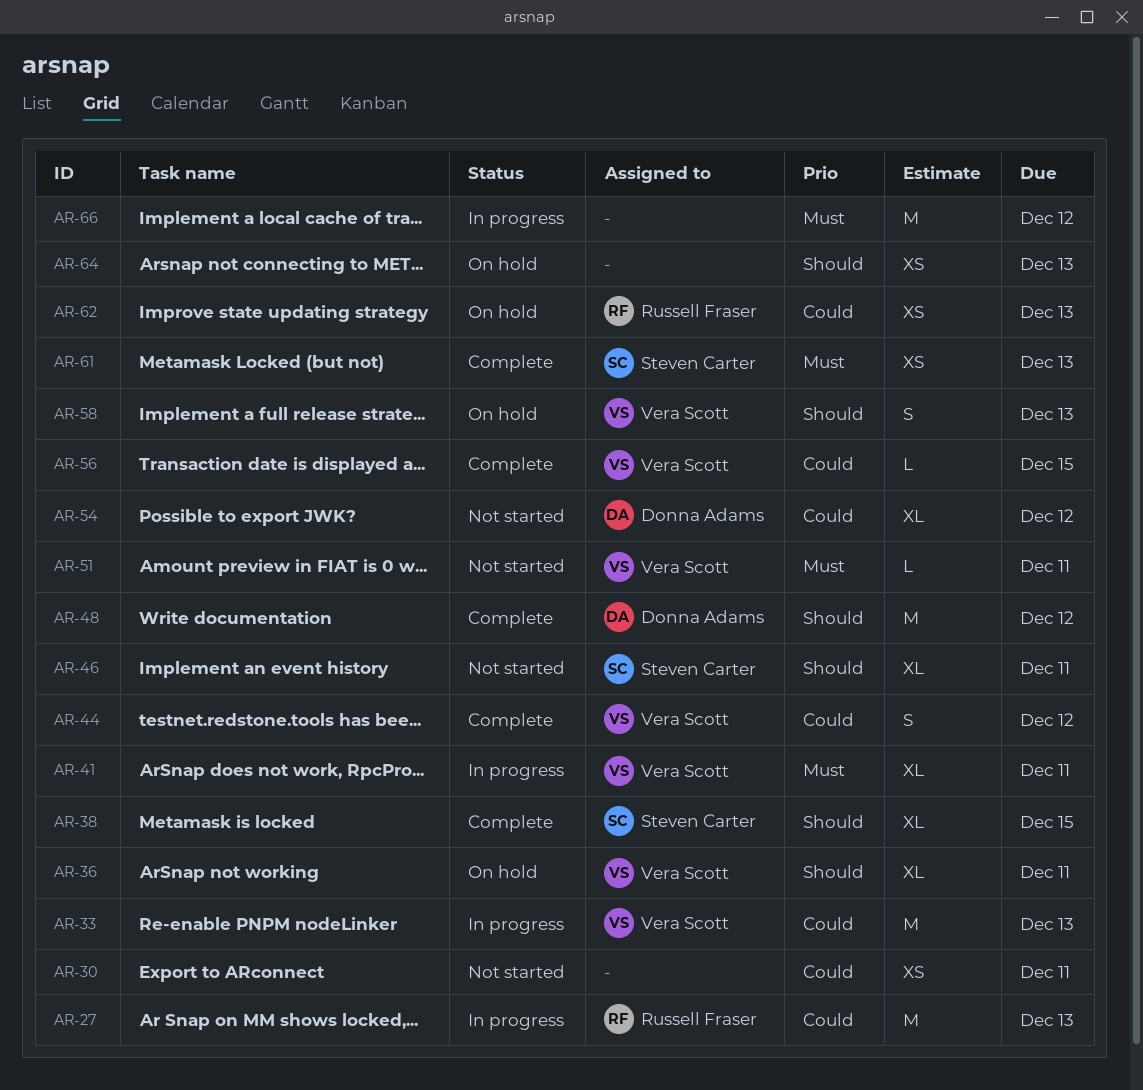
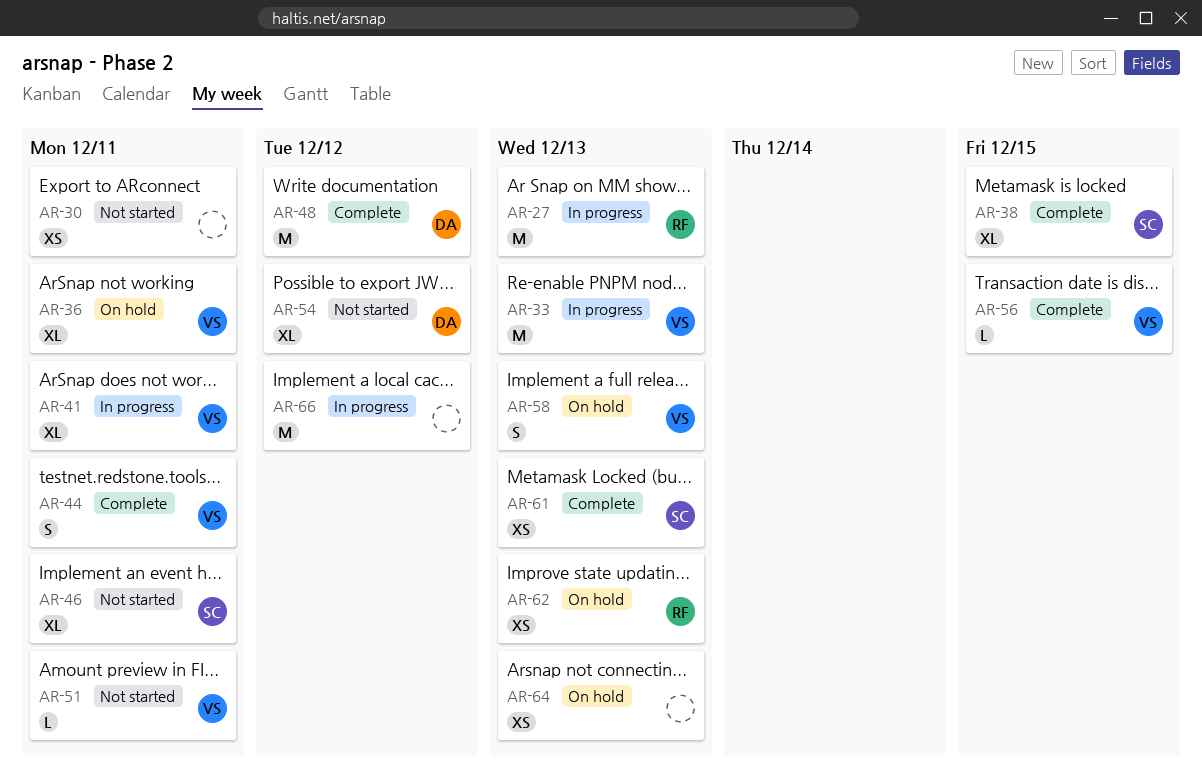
AR-44, due: Dec 12 -> Dec 11

